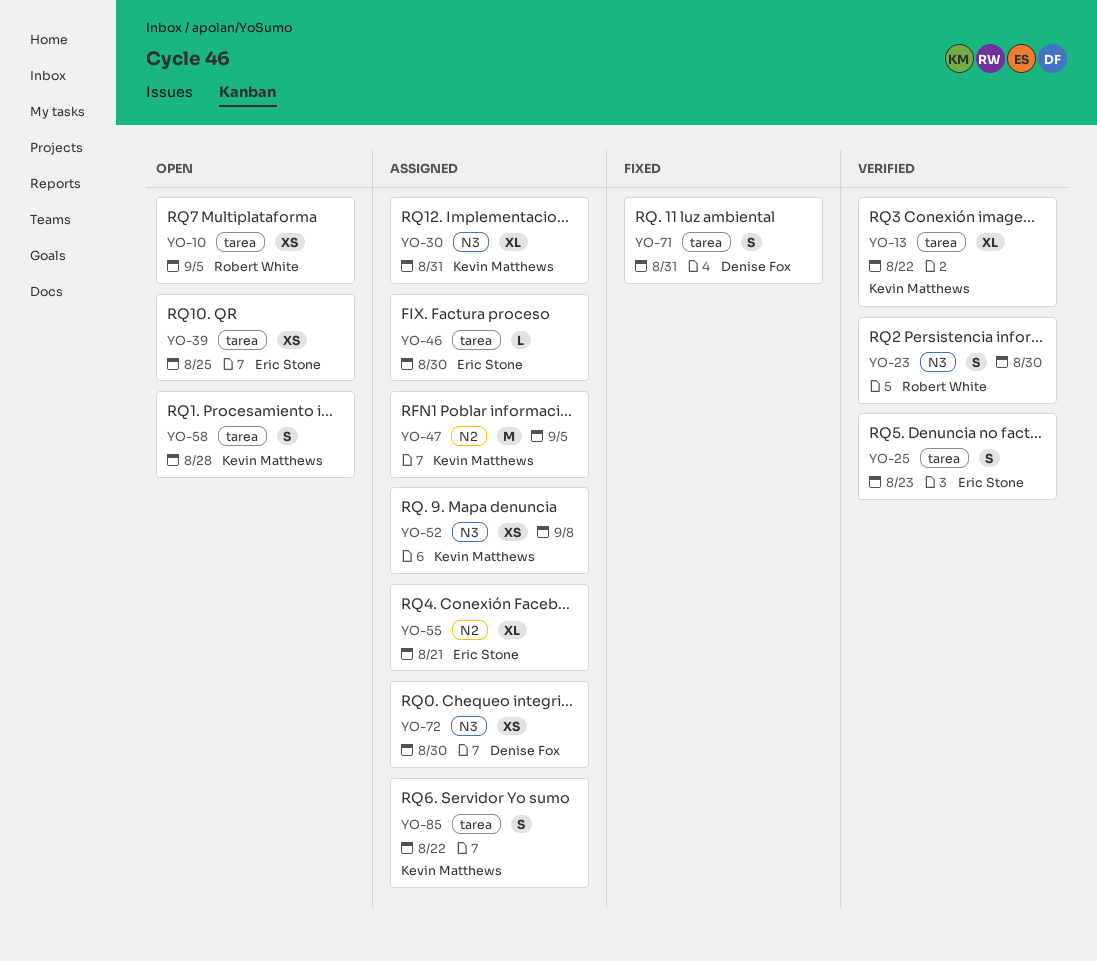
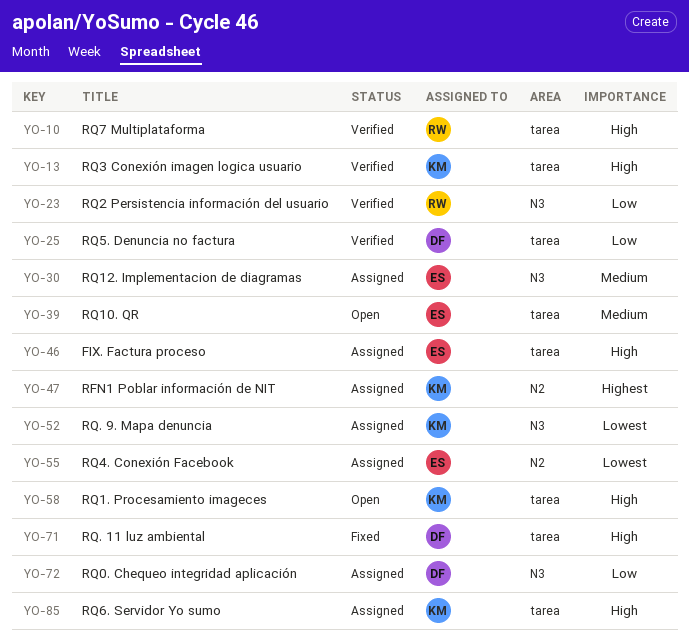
YO-10, status: Open -> Verified
YO-25, owner: Eric Stone -> Denise Fox
YO-30, owner: Kevin Matthews -> Eric Stone

